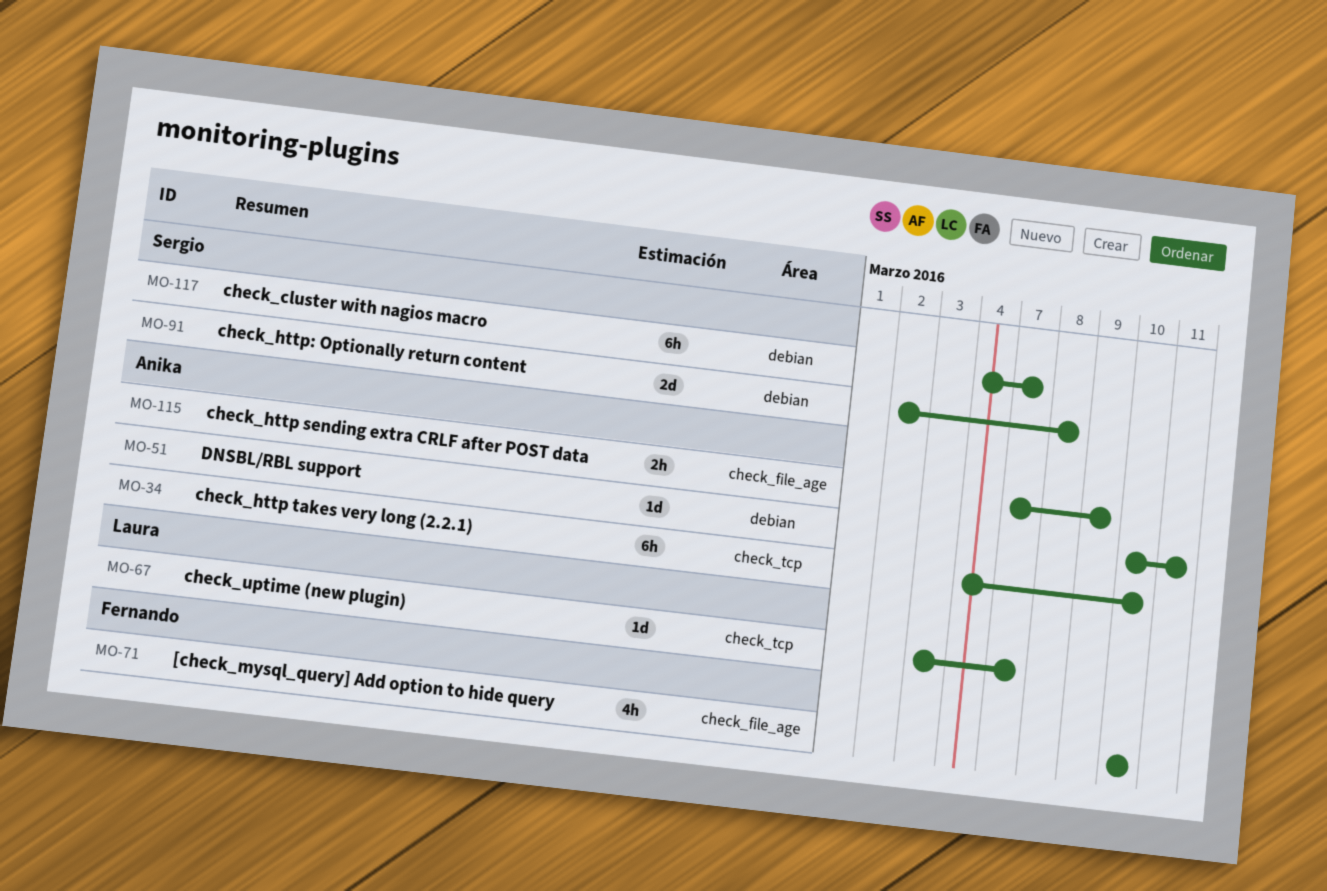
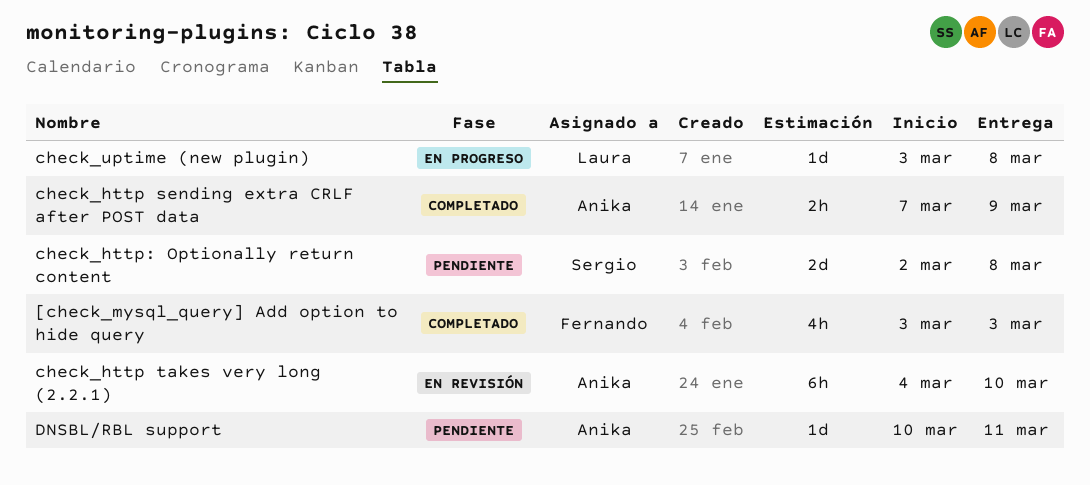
[check_mysql_query] Add option to hide query, start: Mar 10 -> Mar 3
[check_mysql_query] Add option to hide query, due: Mar 10 -> Mar 3
check_cluster with nagios macro: present -> none
check_uptime (new plugin), due: Mar 7 -> Mar 8

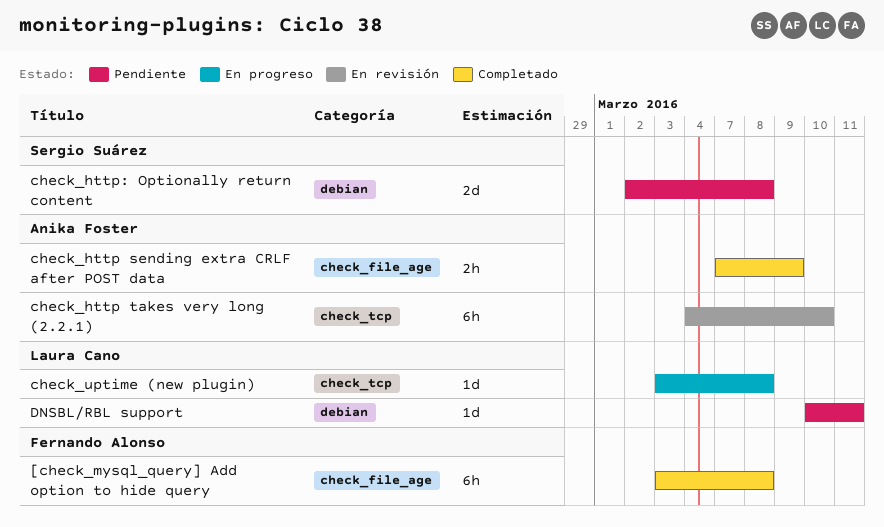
[check_mysql_query] Add option to hide query, estimate: 4h -> 6h
[check_mysql_query] Add option to hide query, due: Mar 3 -> Mar 8
DNSBL/RBL support, owner: Anika Foster -> Laura Cano

